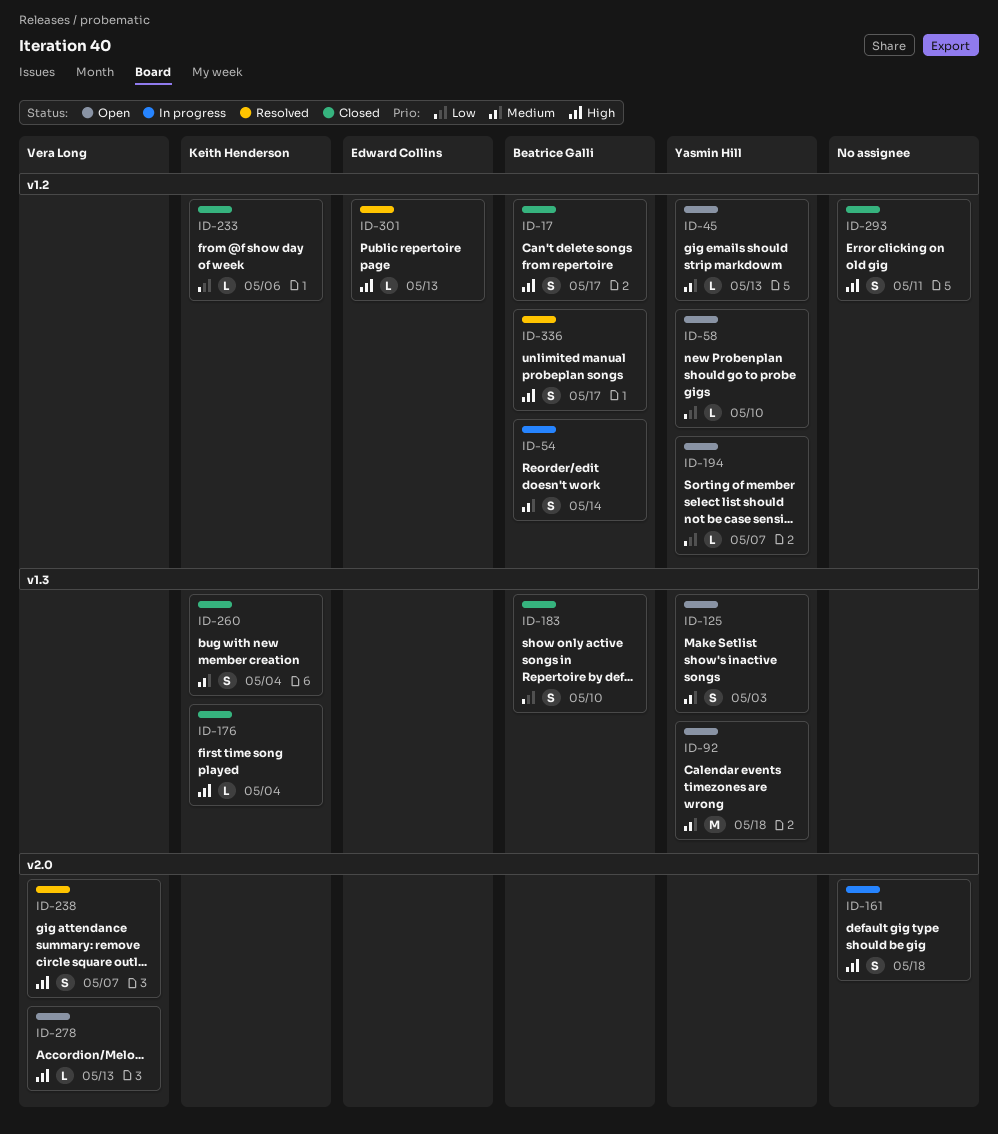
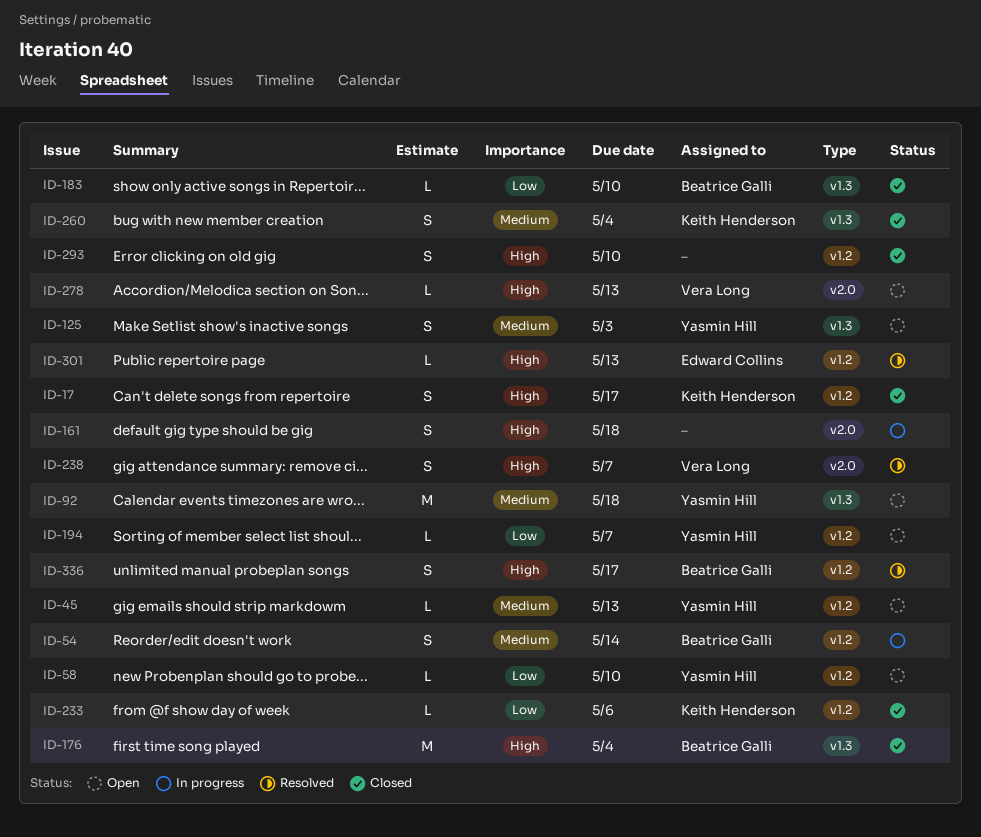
ID-17, owner: Beatrice Galli -> Keith Henderson
ID-176, owner: Keith Henderson -> Beatrice Galli
ID-176, estimate: L -> M
ID-183, estimate: S -> L
ID-293, due: May 11 -> May 10

